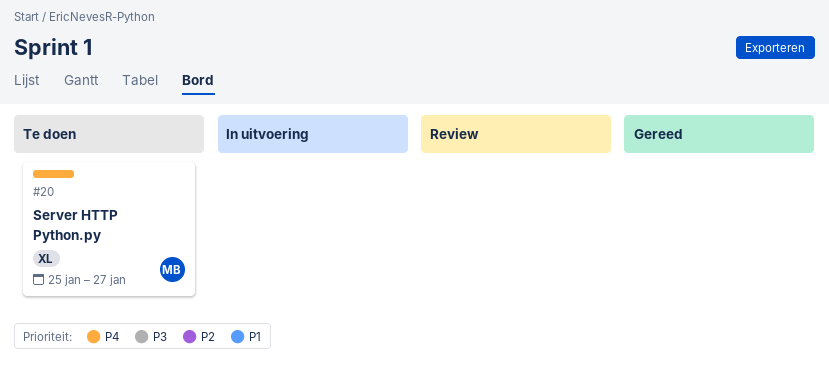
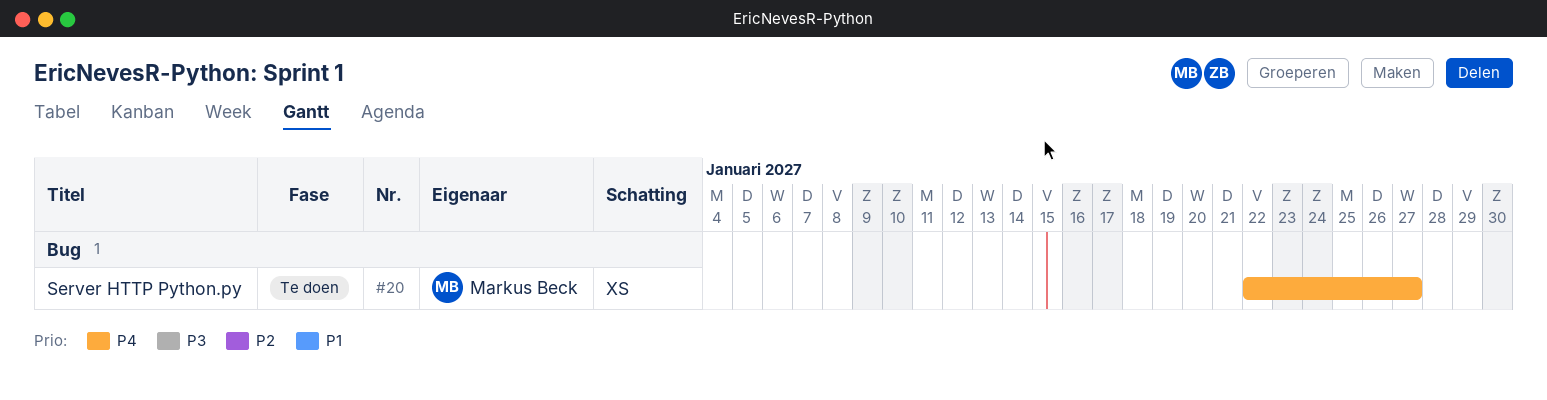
#20, estimate: XL -> XS
#20, start: Jan 25 -> Jan 22

